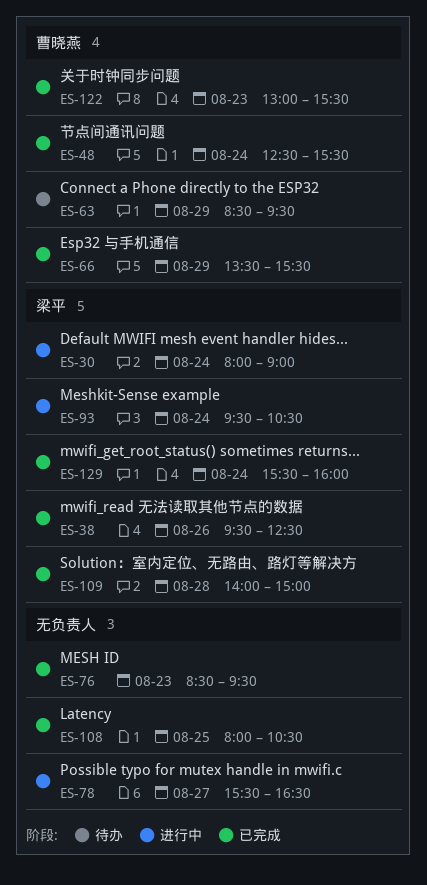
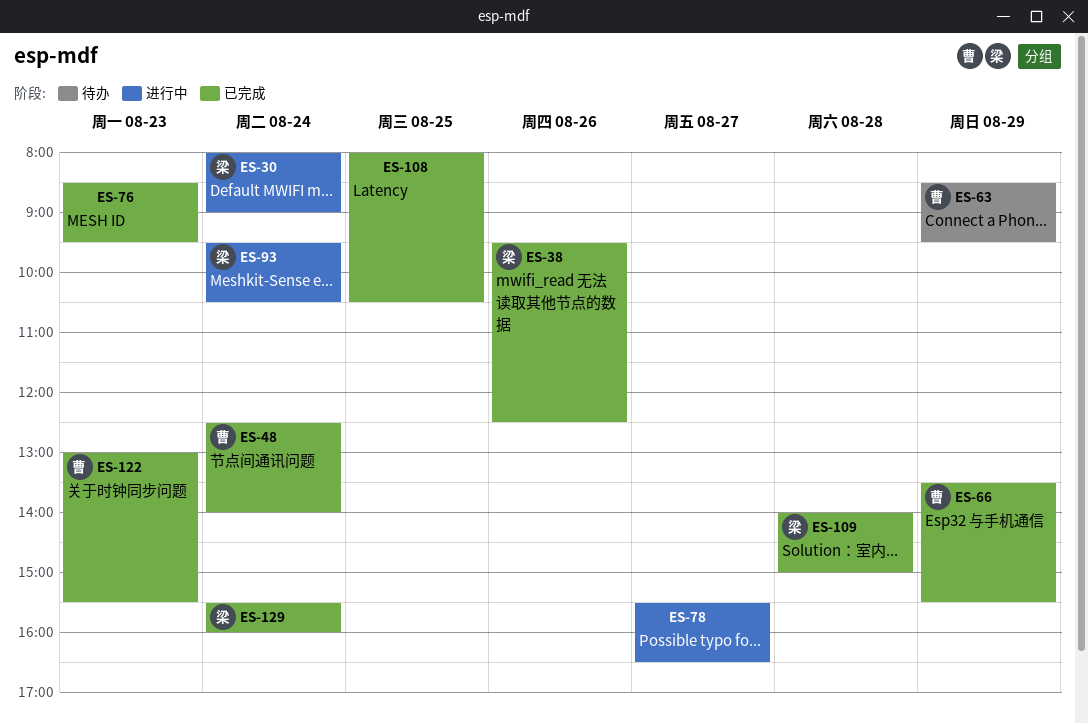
ES-48, ends: 15:30 -> 14:00

